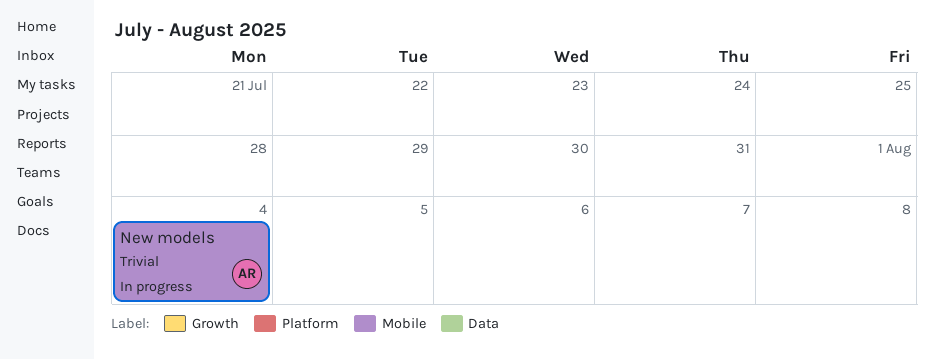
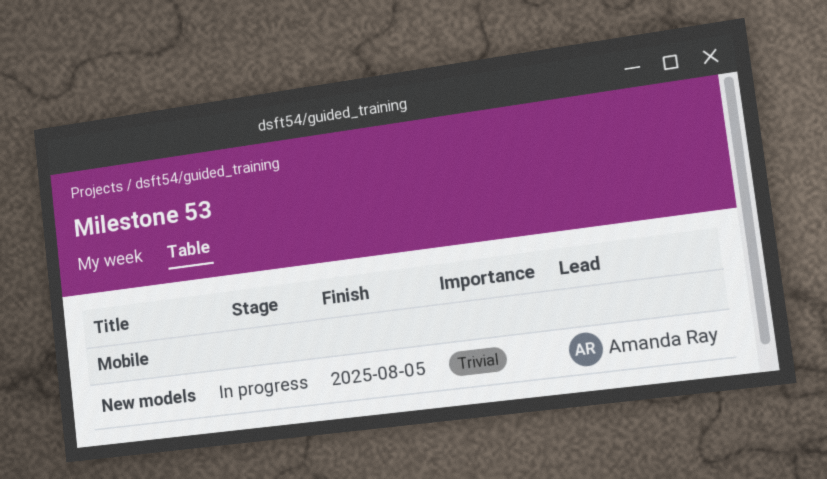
New models, due: Aug 4 -> Aug 5

